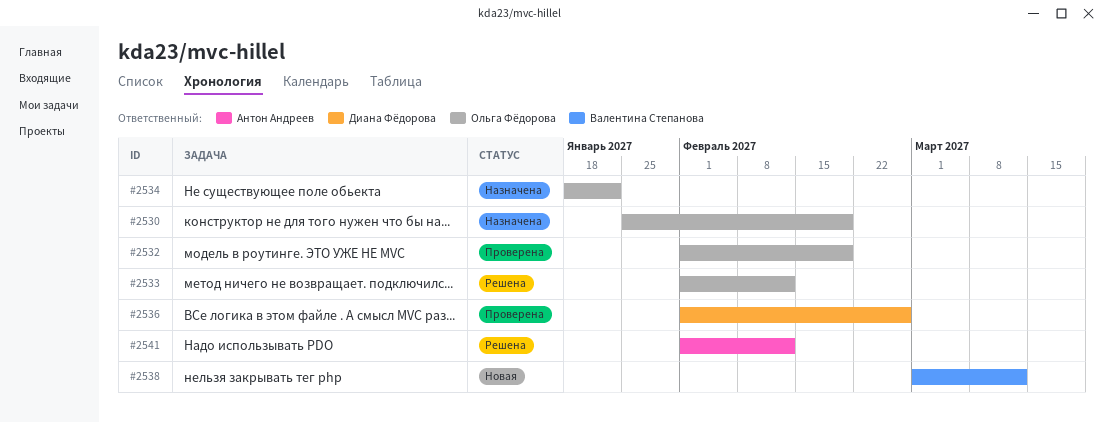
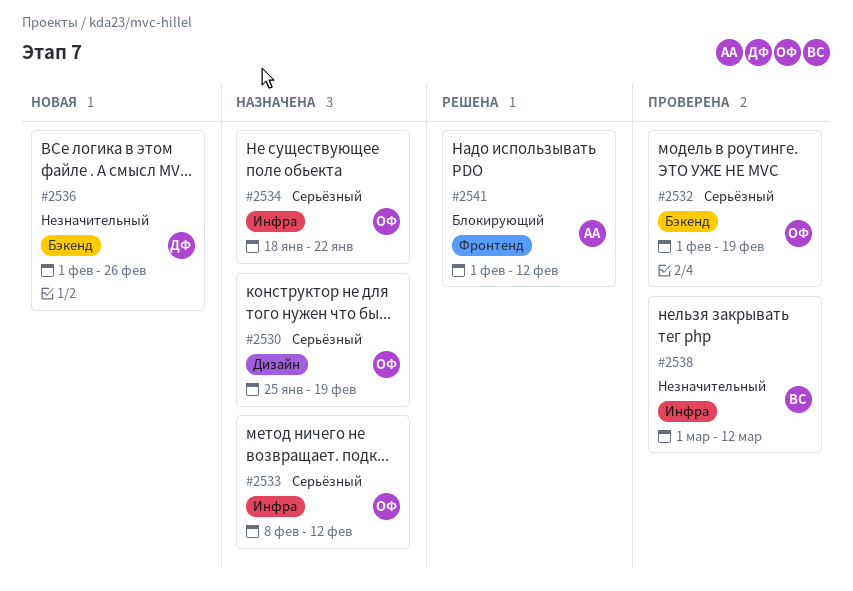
#2533, status: Решена -> Назначена
#2533, start: Feb 1 -> Feb 8
#2536, status: Проверена -> Новая
#2538, status: Новая -> Проверена

